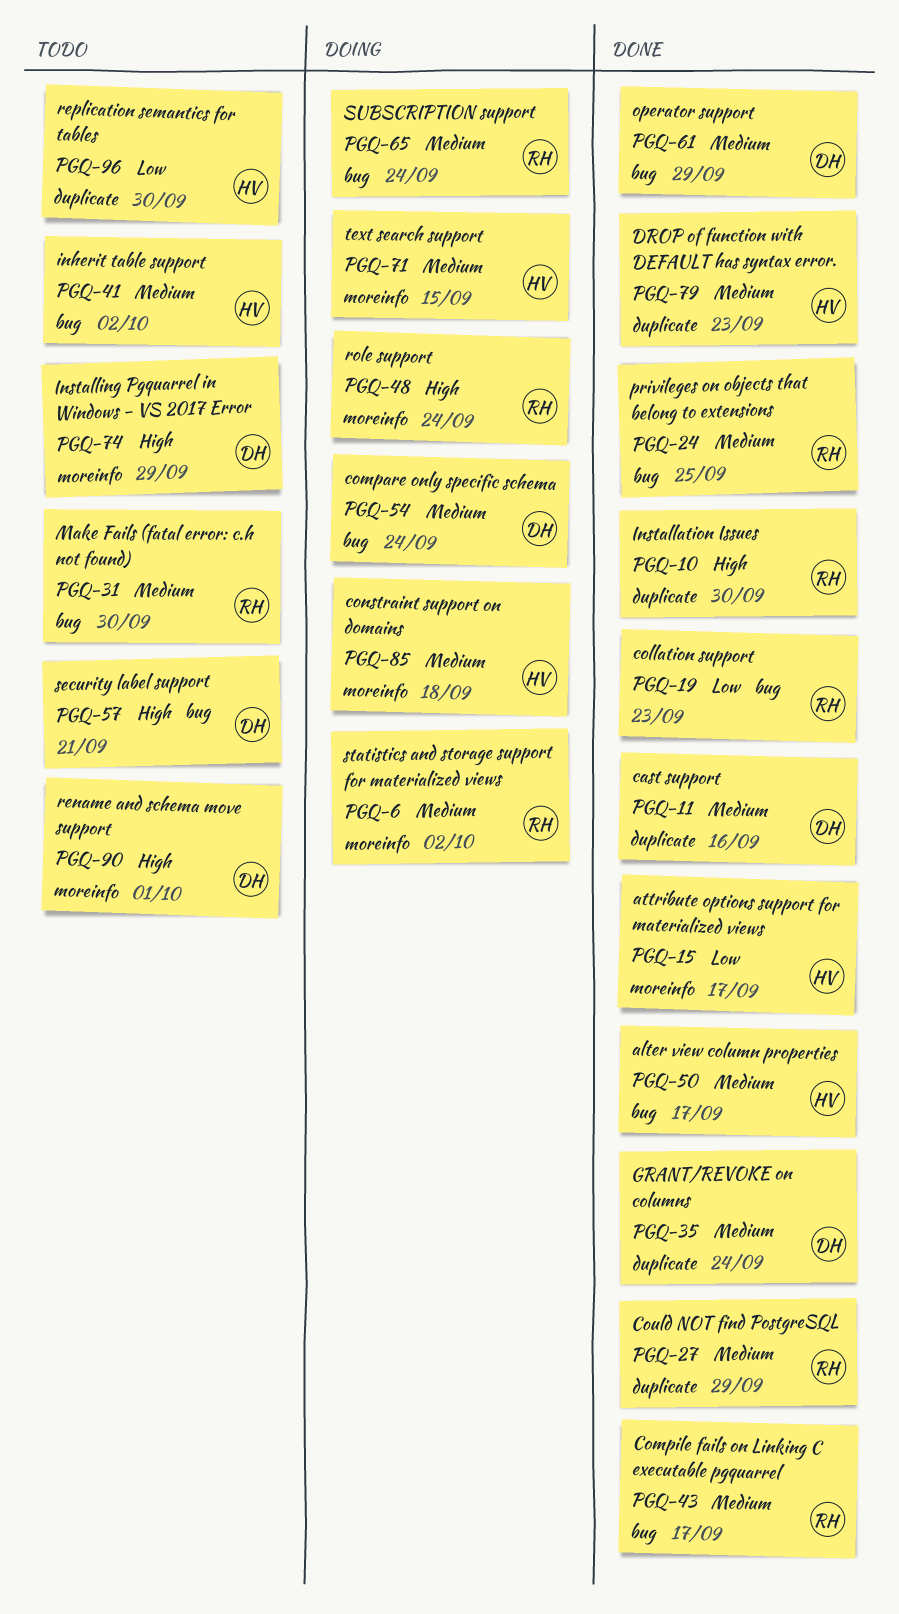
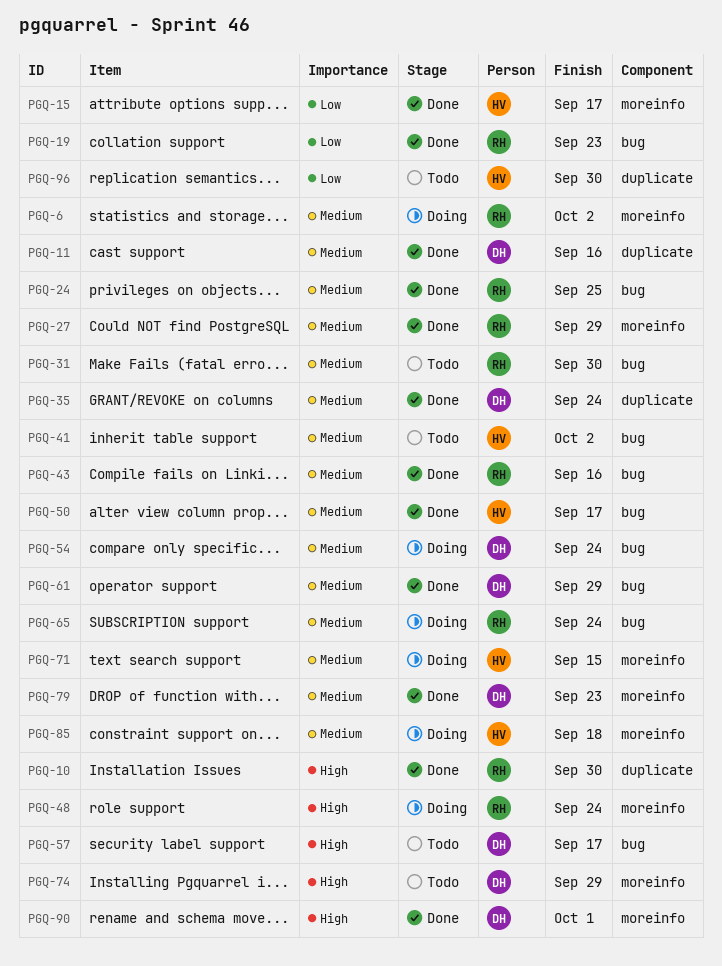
PGQ-27, label: duplicate -> moreinfo
PGQ-43, due: Sep 17 -> Sep 16
PGQ-57, due: Sep 21 -> Sep 17
PGQ-79, owner: HV -> DH
PGQ-79, label: duplicate -> moreinfo
PGQ-90, status: Todo -> Done

